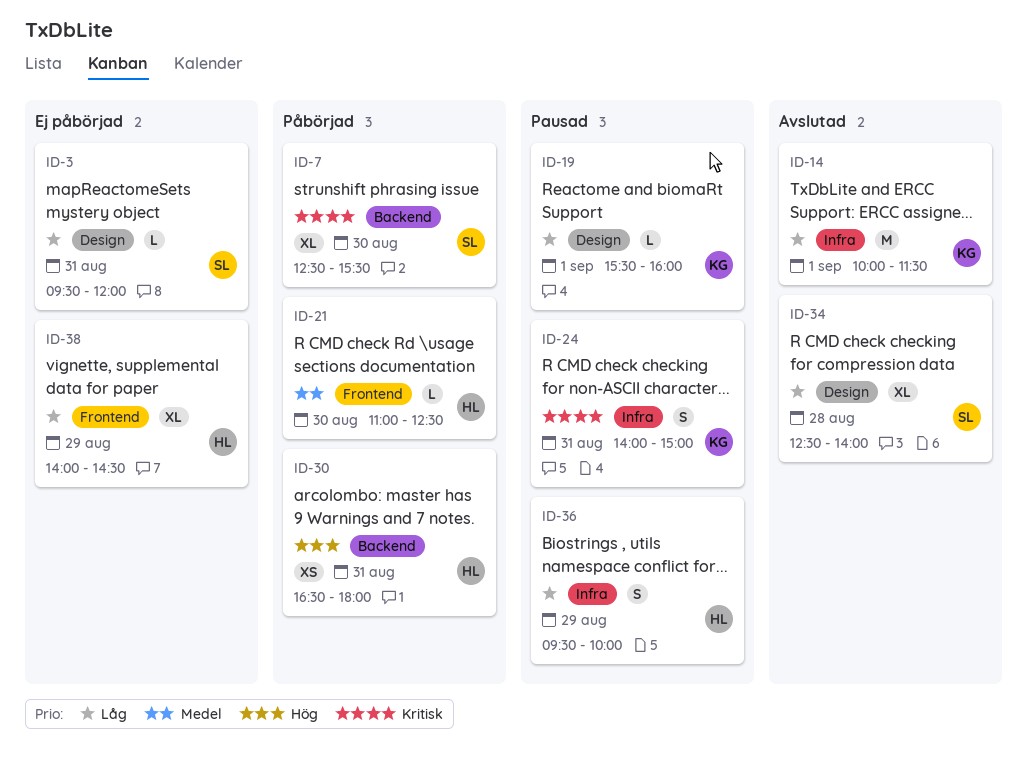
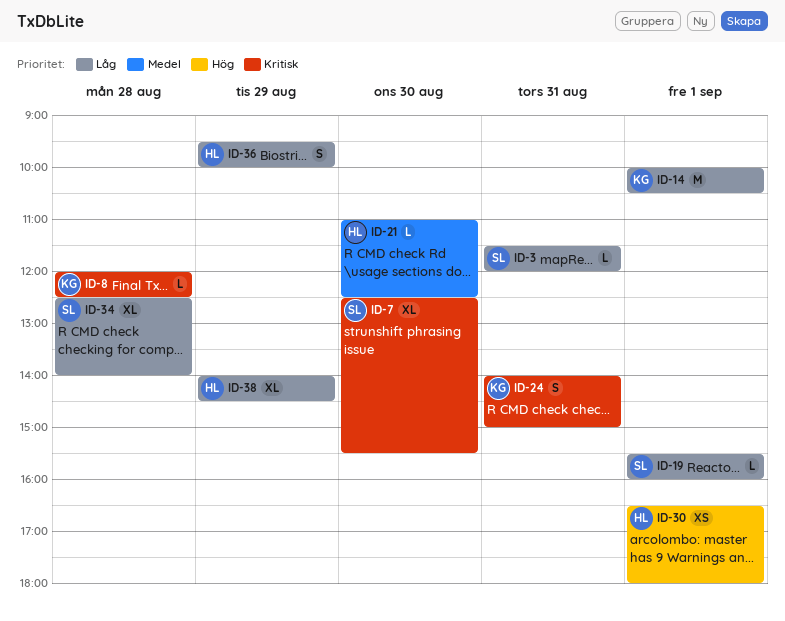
ID-3, begins: 09:30 -> 11:30
ID-8: none -> present
ID-14, ends: 11:30 -> 10:30
ID-19, owner: KG -> SL
ID-30, day: Aug 31 -> Sep 1

